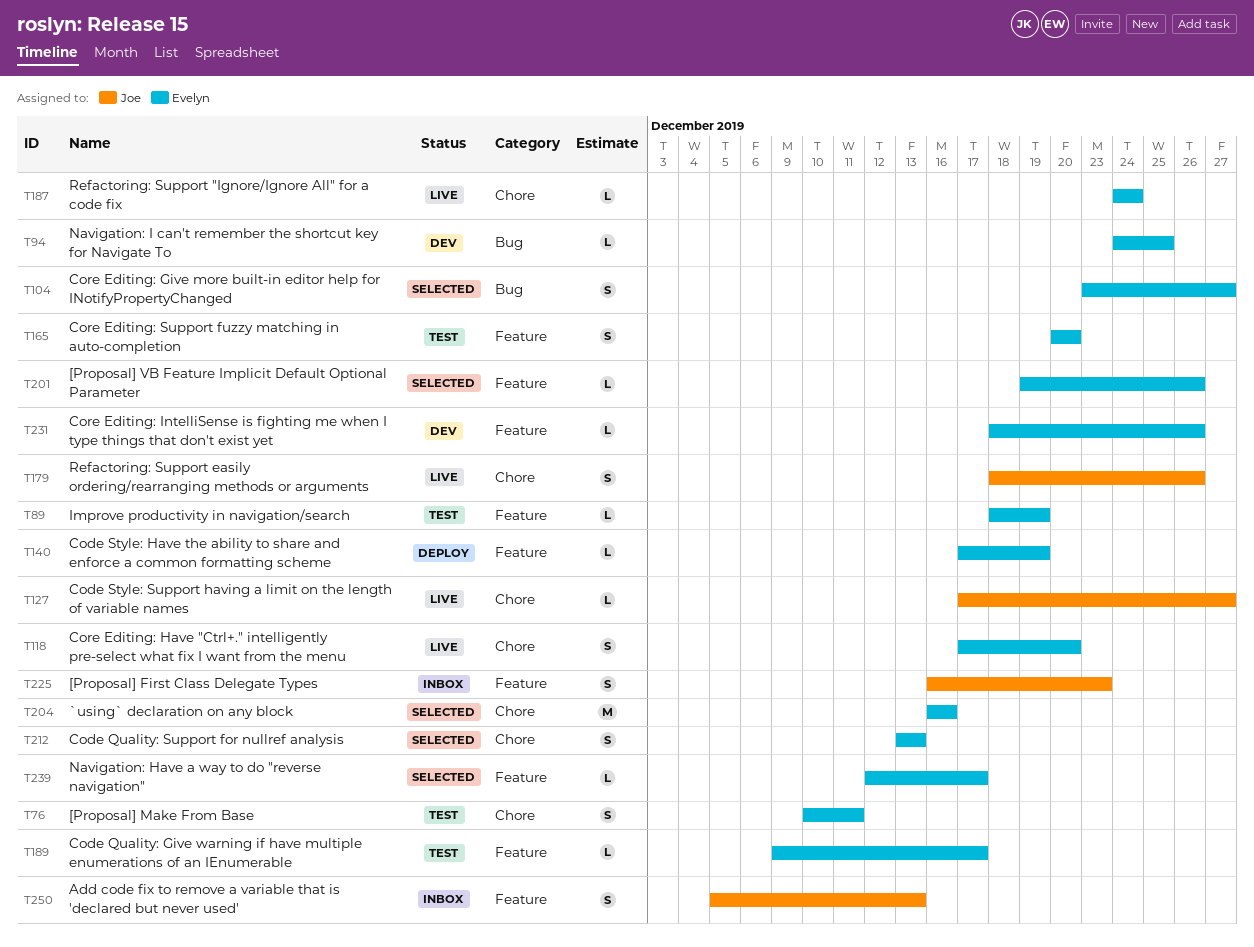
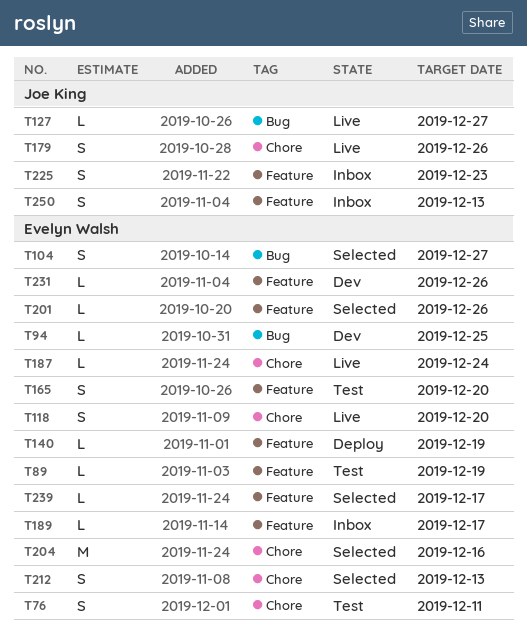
T127, label: Chore -> Bug
T189, status: Test -> Inbox

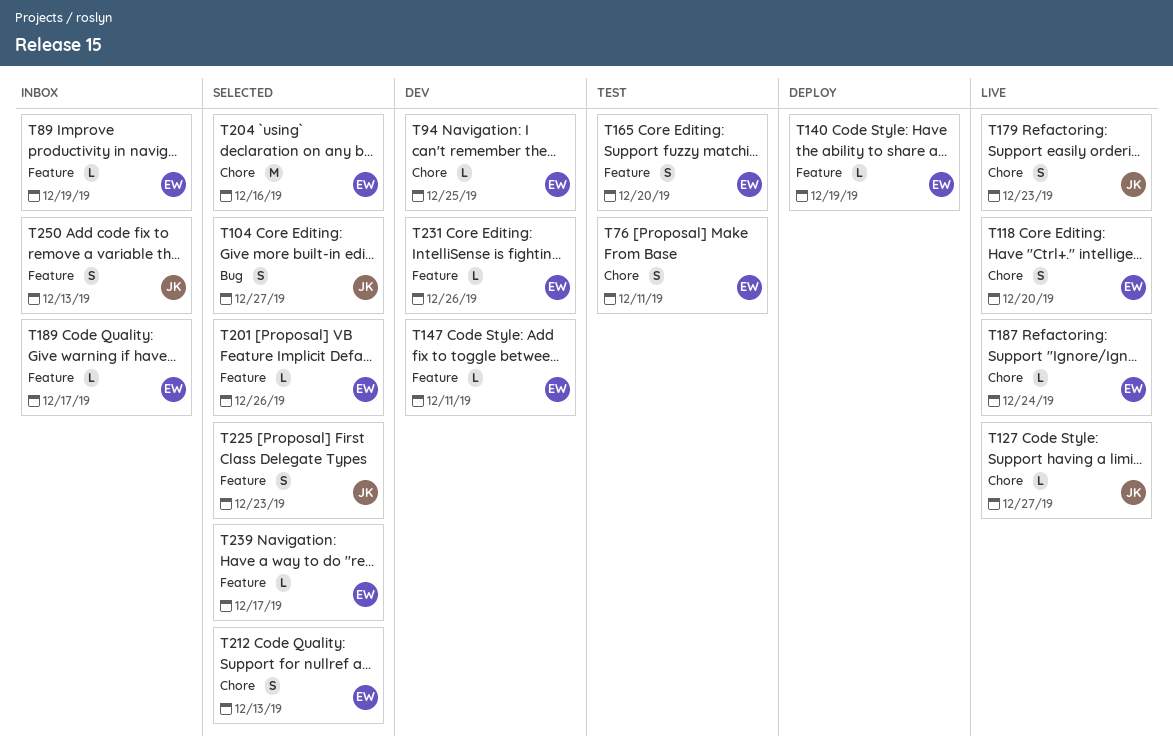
T89, status: Test -> Inbox
T94, label: Bug -> Chore
T104, owner: Evelyn Walsh -> Joe King
T127, label: Bug -> Chore
T147: none -> present
T179, due: Dec 26 -> Dec 23
T225, status: Inbox -> Selected

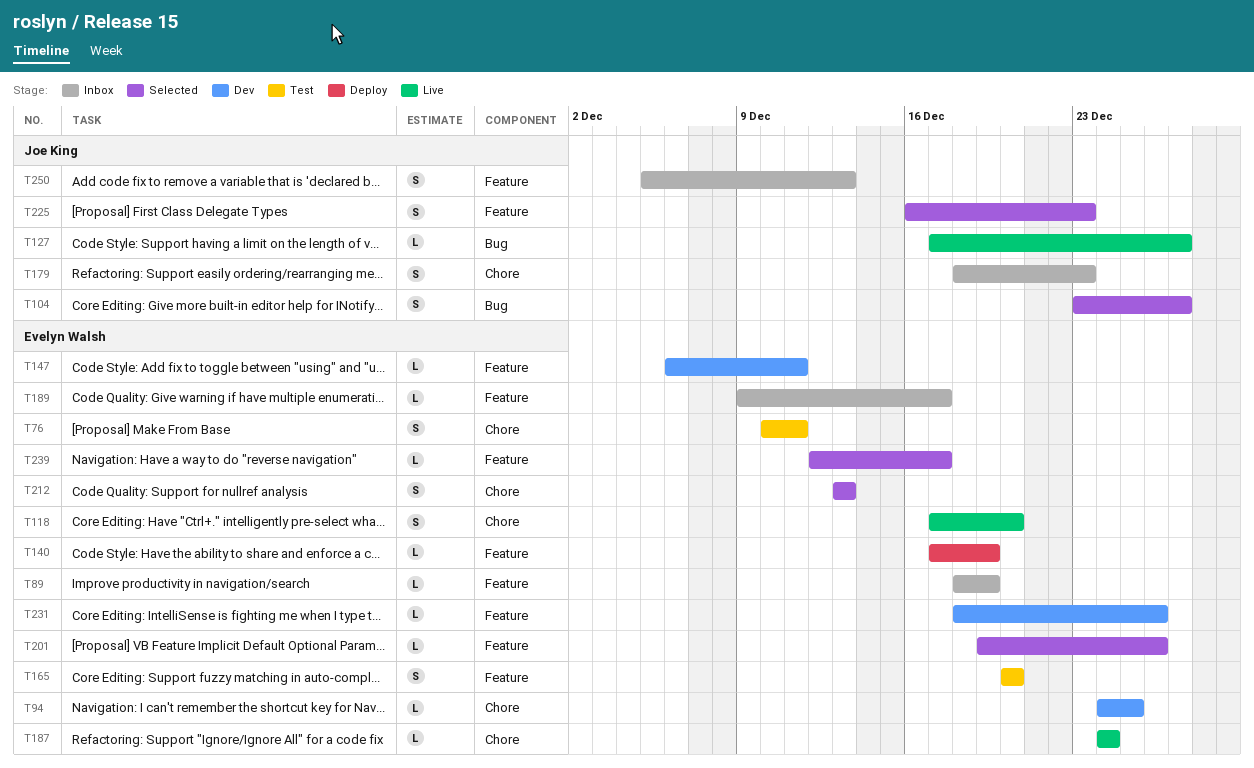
T127, label: Chore -> Bug
T179, status: Live -> Inbox
T204: present -> none

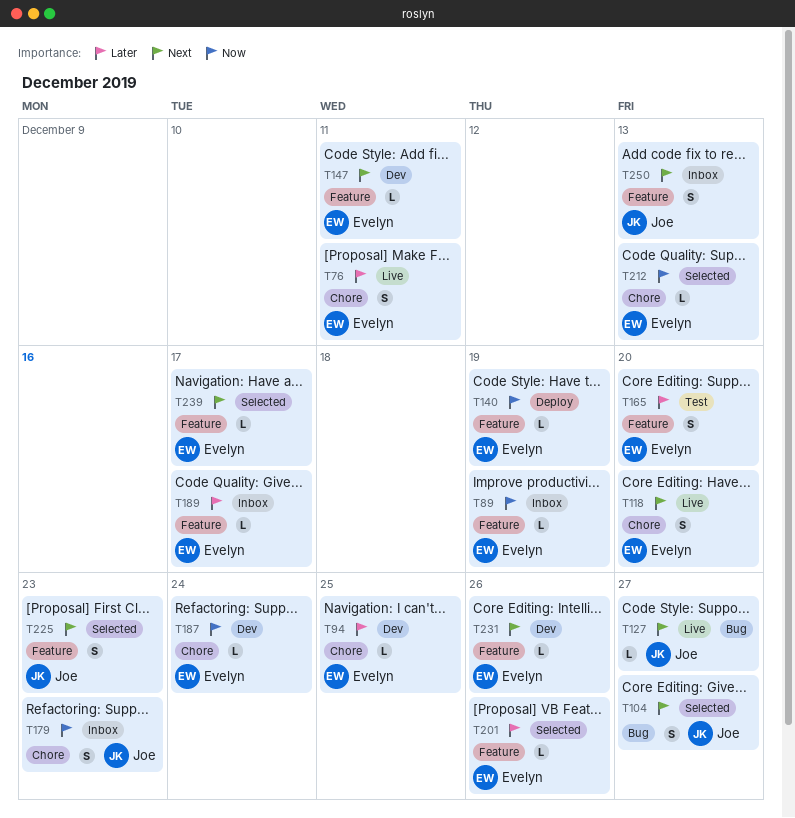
T76, status: Test -> Live
T187, status: Live -> Dev
T212, estimate: S -> L

